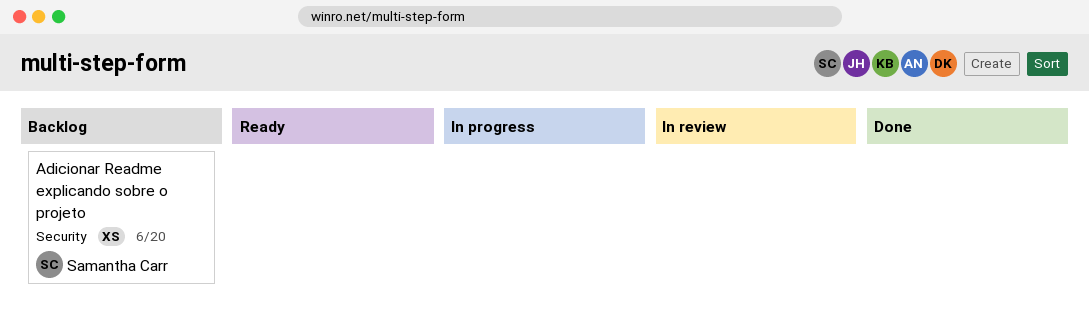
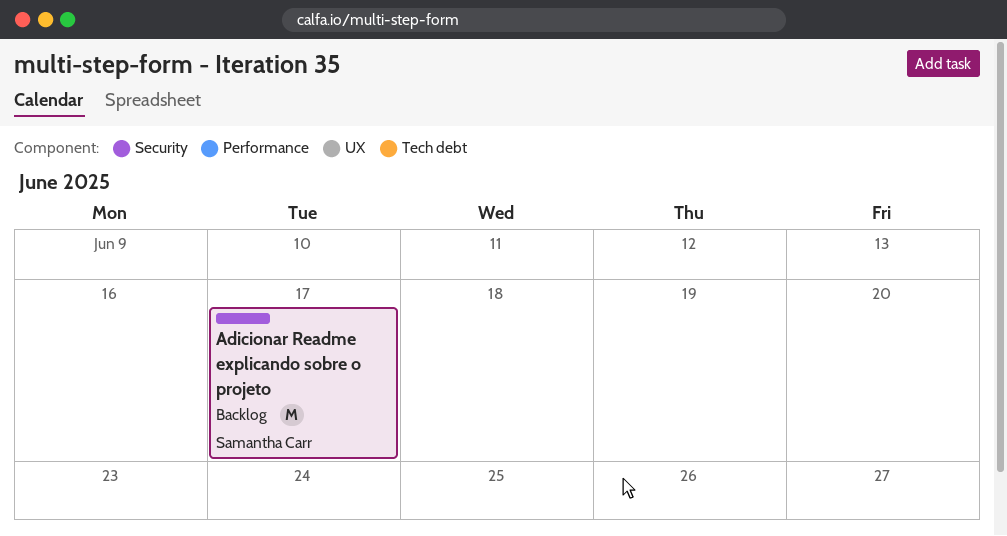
Adicionar Readme explicando sobre o projeto, estimate: XS -> M
Adicionar Readme explicando sobre o projeto, due: Jun 20 -> Jun 17

